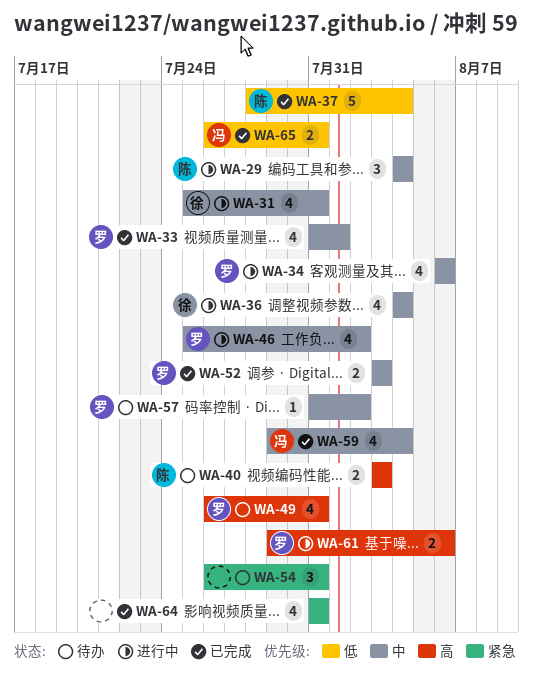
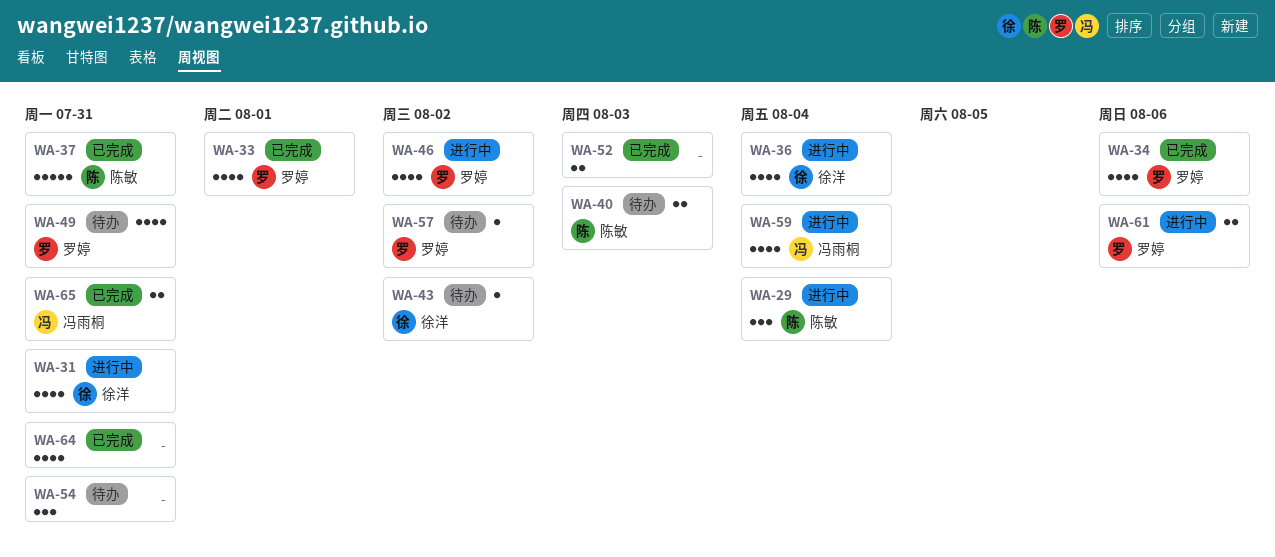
WA-34, status: 进行中 -> 已完成
WA-37, due: Aug 4 -> Jul 31
WA-43: none -> present
WA-52, owner: 罗婷 -> none
WA-59, status: 已完成 -> 进行中

